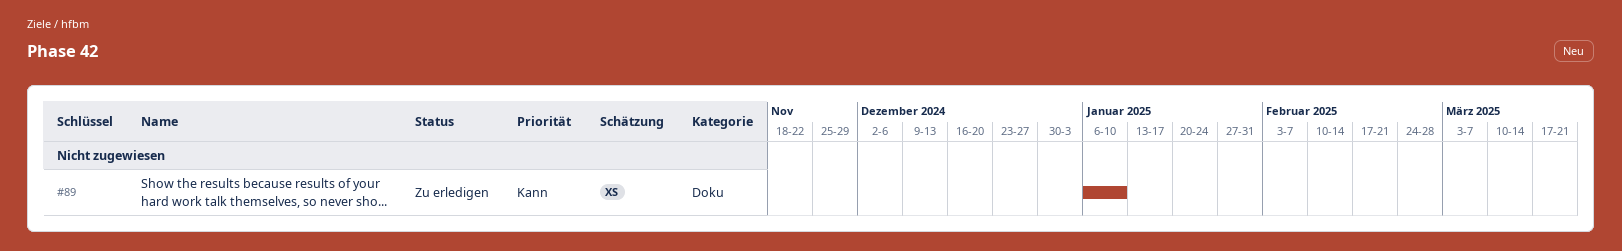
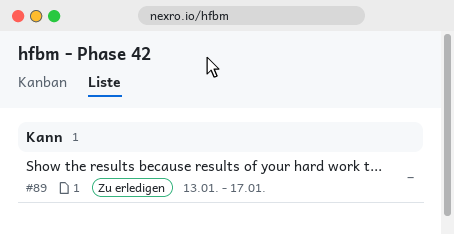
#89, start: Jan 6 -> Jan 13
#89, due: Jan 10 -> Jan 17

